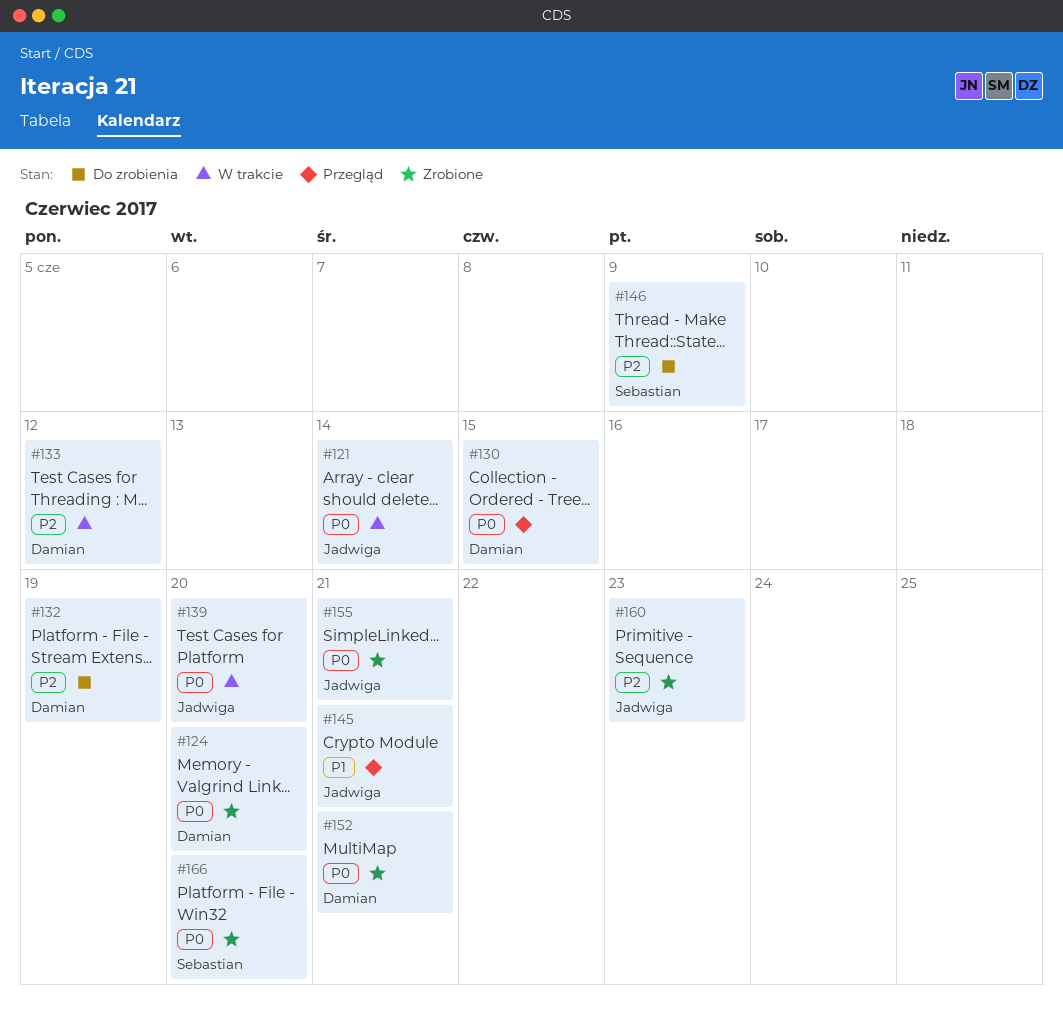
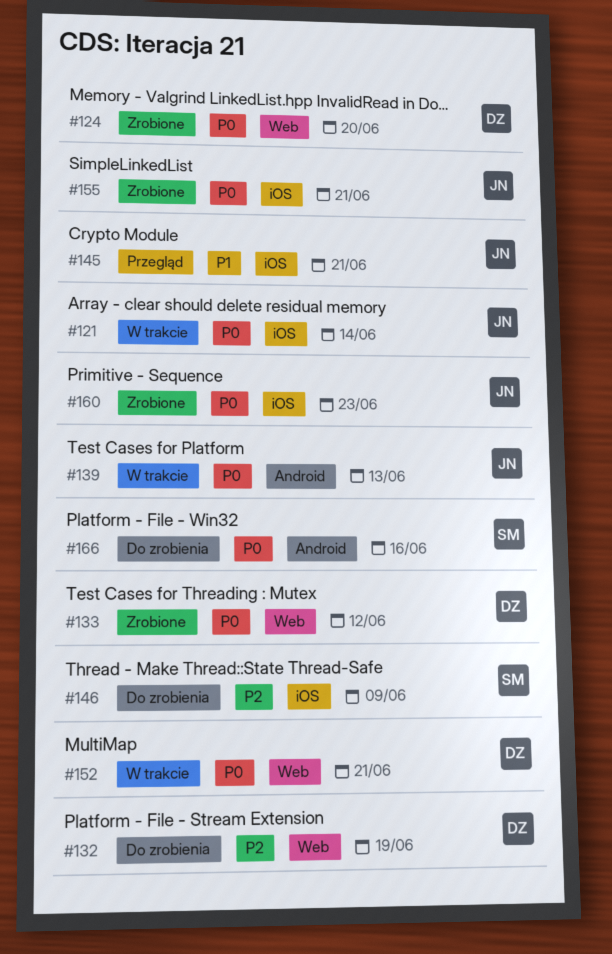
#130: present -> none
#133, status: W trakcie -> Zrobione
#133, priority: P2 -> P0
#139, due: Jun 20 -> Jun 13
#152, status: Zrobione -> W trakcie
#160, priority: P2 -> P0
#166, status: Zrobione -> Do zrobienia
#166, due: Jun 20 -> Jun 16

